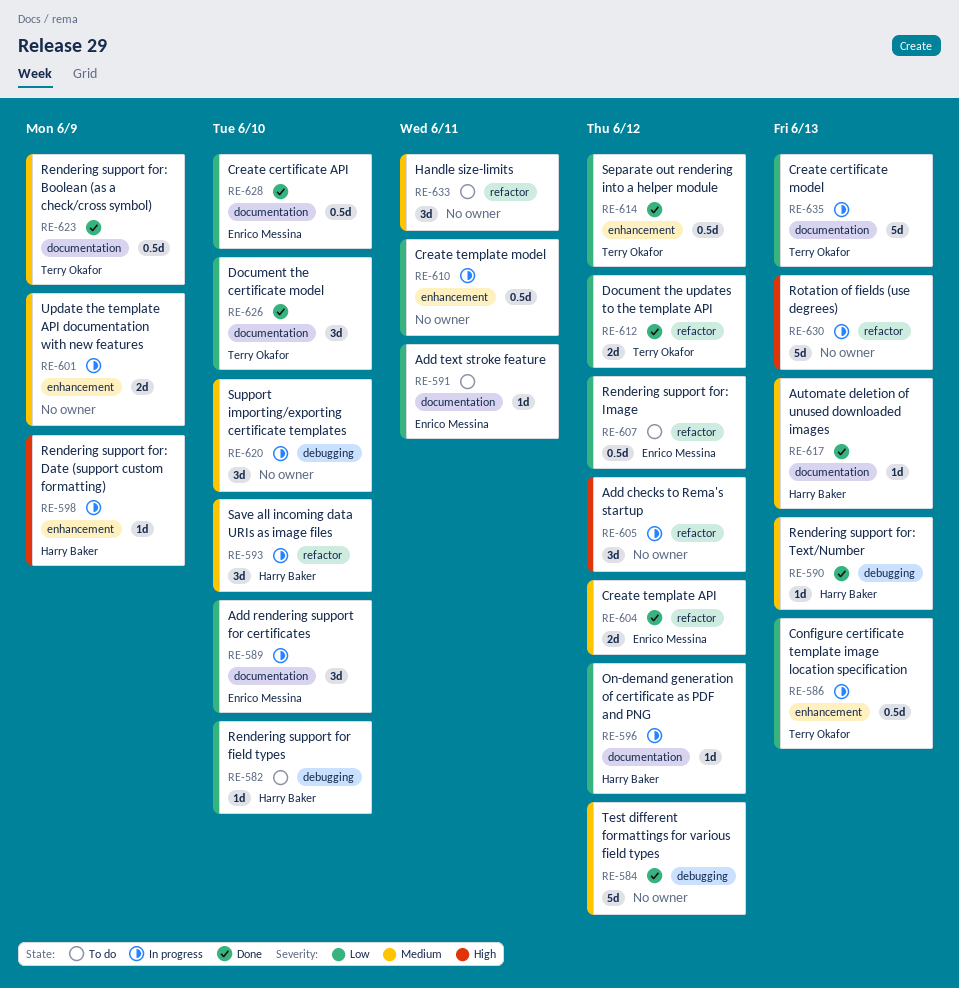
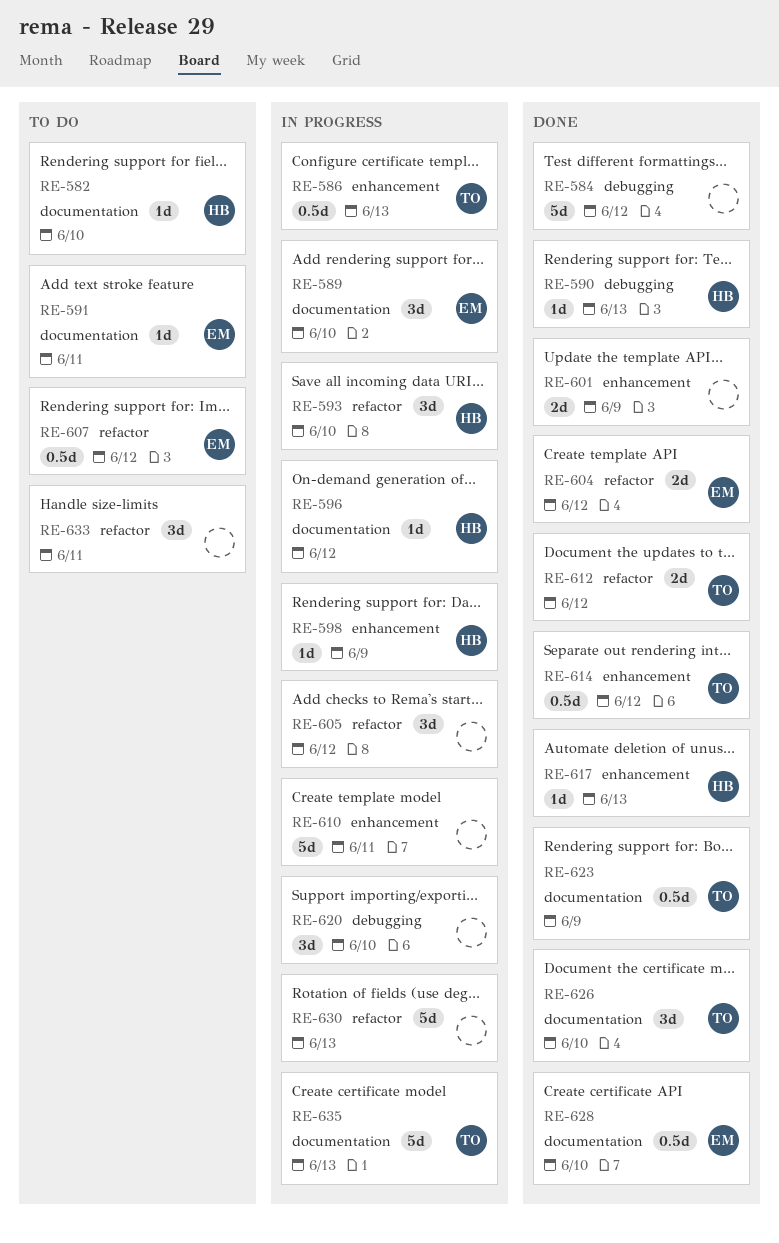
RE-582, label: debugging -> documentation
RE-601, status: In progress -> Done
RE-610, estimate: 0.5d -> 5d
RE-617, label: documentation -> enhancement

